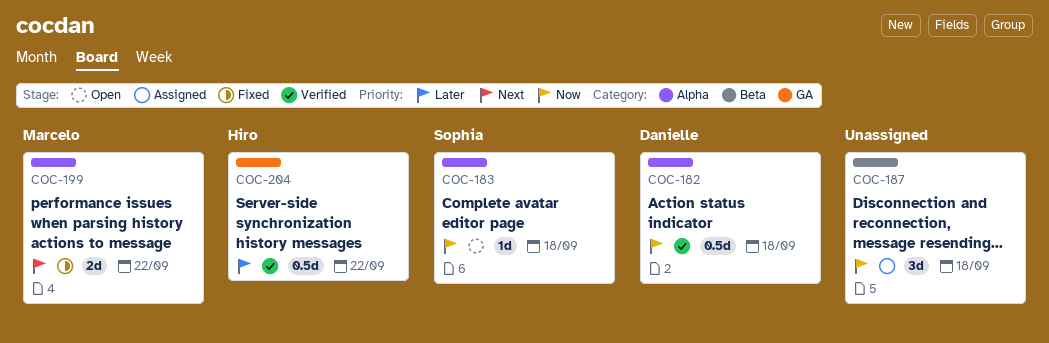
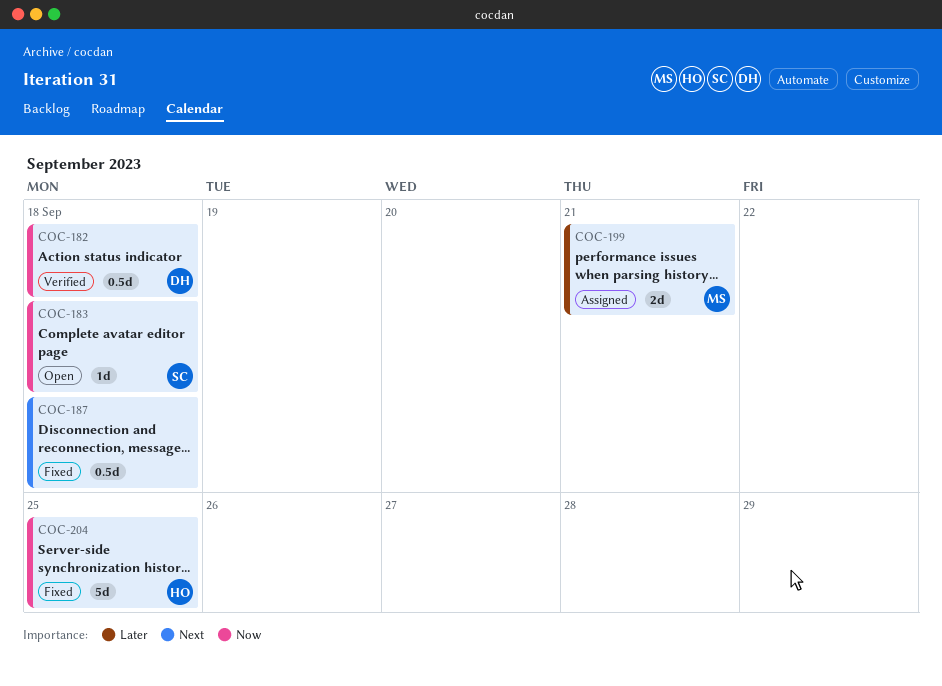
COC-187, status: Assigned -> Fixed
COC-187, priority: Now -> Next
COC-187, estimate: 3d -> 0.5d
COC-199, status: Fixed -> Assigned
COC-199, priority: Next -> Later
COC-199, due: Sep 22 -> Sep 21
COC-204, status: Verified -> Fixed
COC-204, priority: Later -> Now
COC-204, estimate: 0.5d -> 5d
COC-204, due: Sep 22 -> Sep 25

